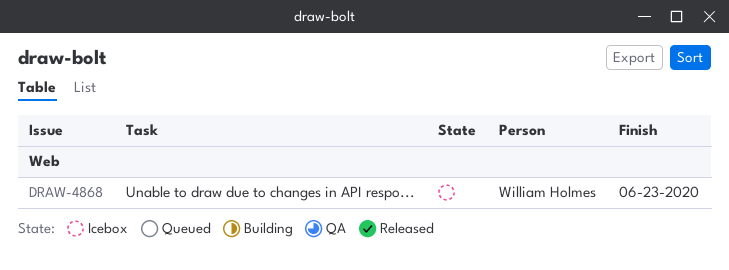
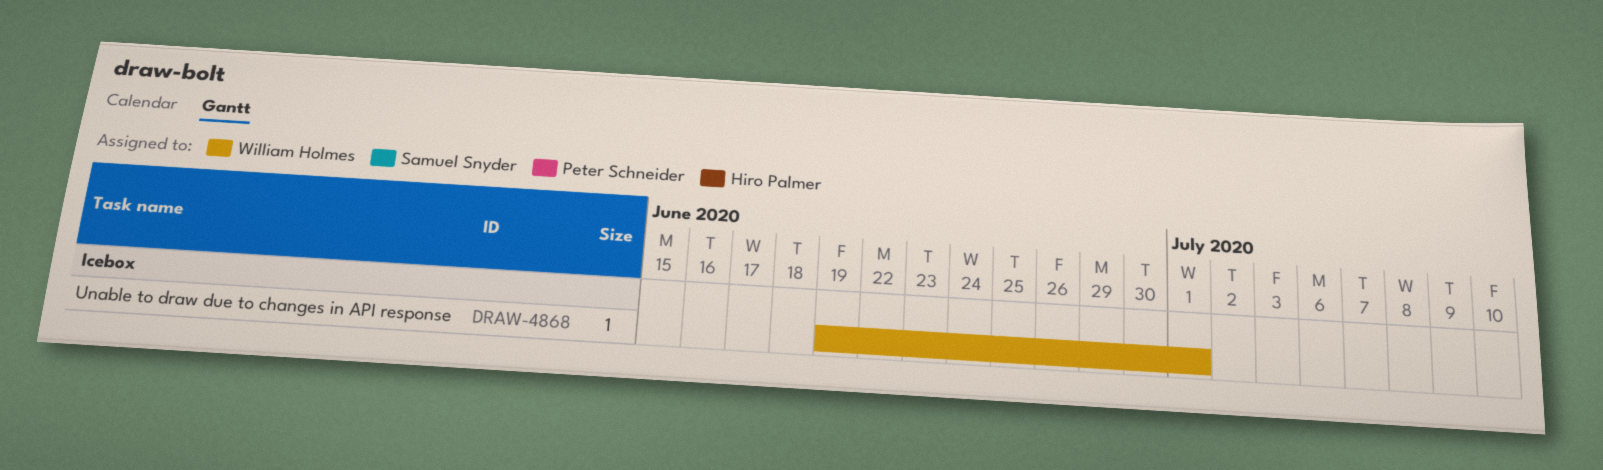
DRAW-4868, due: Jun 23 -> Jul 1

